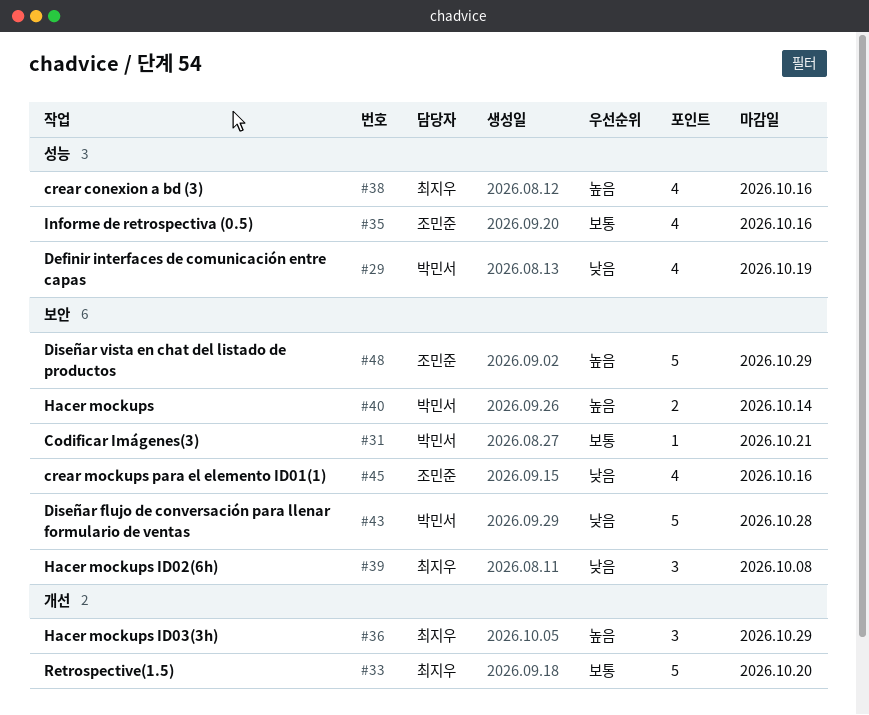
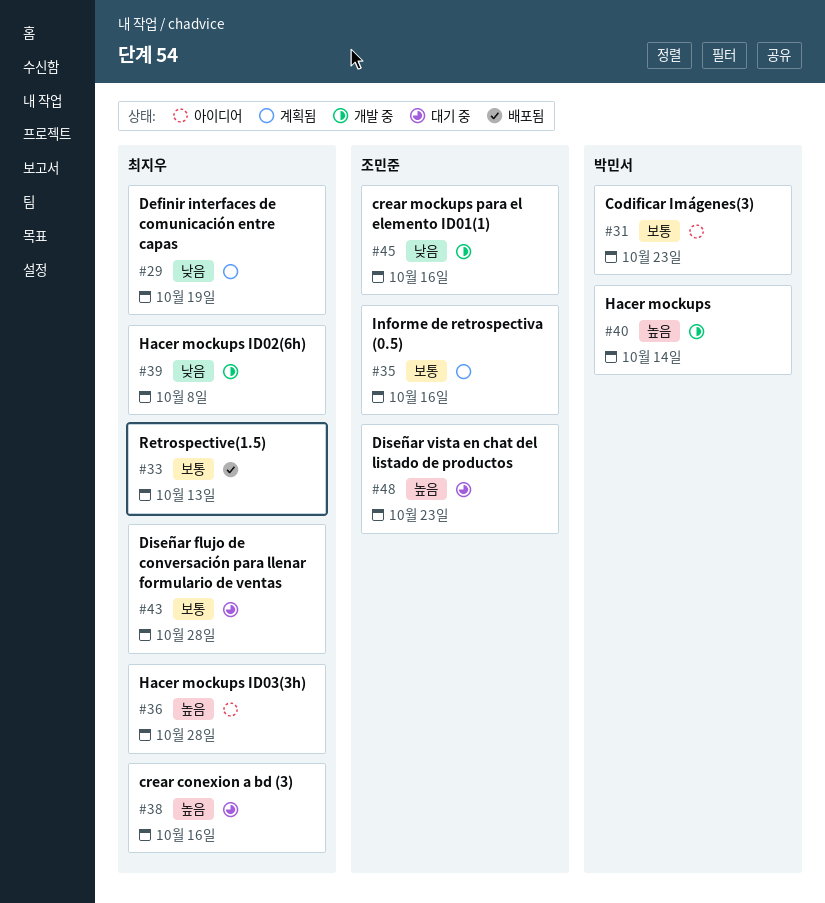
#29, owner: 박민서 -> 최지우
#31, due: Oct 21 -> Oct 23
#33, due: Oct 20 -> Oct 13
#36, due: Oct 29 -> Oct 28
#43, owner: 박민서 -> 최지우
#43, priority: 낮음 -> 보통
#48, due: Oct 29 -> Oct 23

